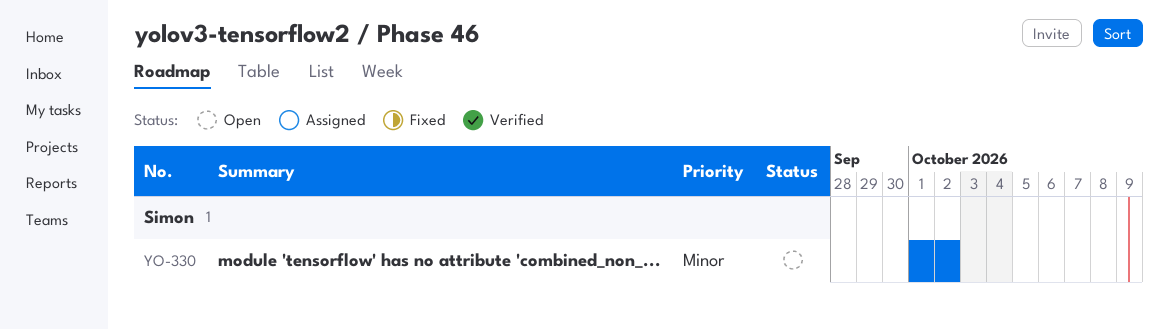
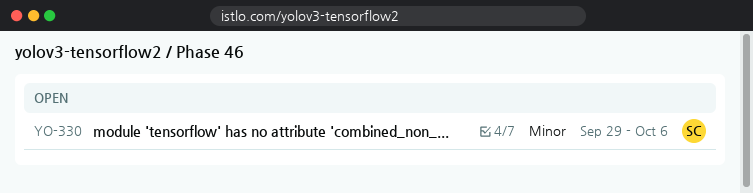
YO-330, start: Oct 1 -> Sep 29
YO-330, due: Oct 2 -> Oct 6

